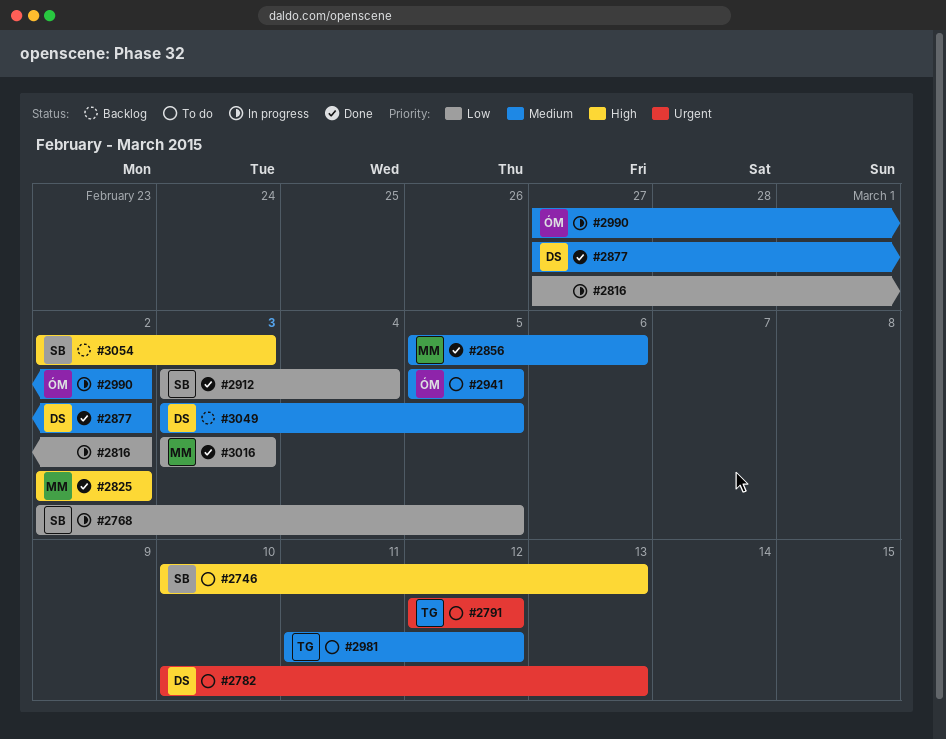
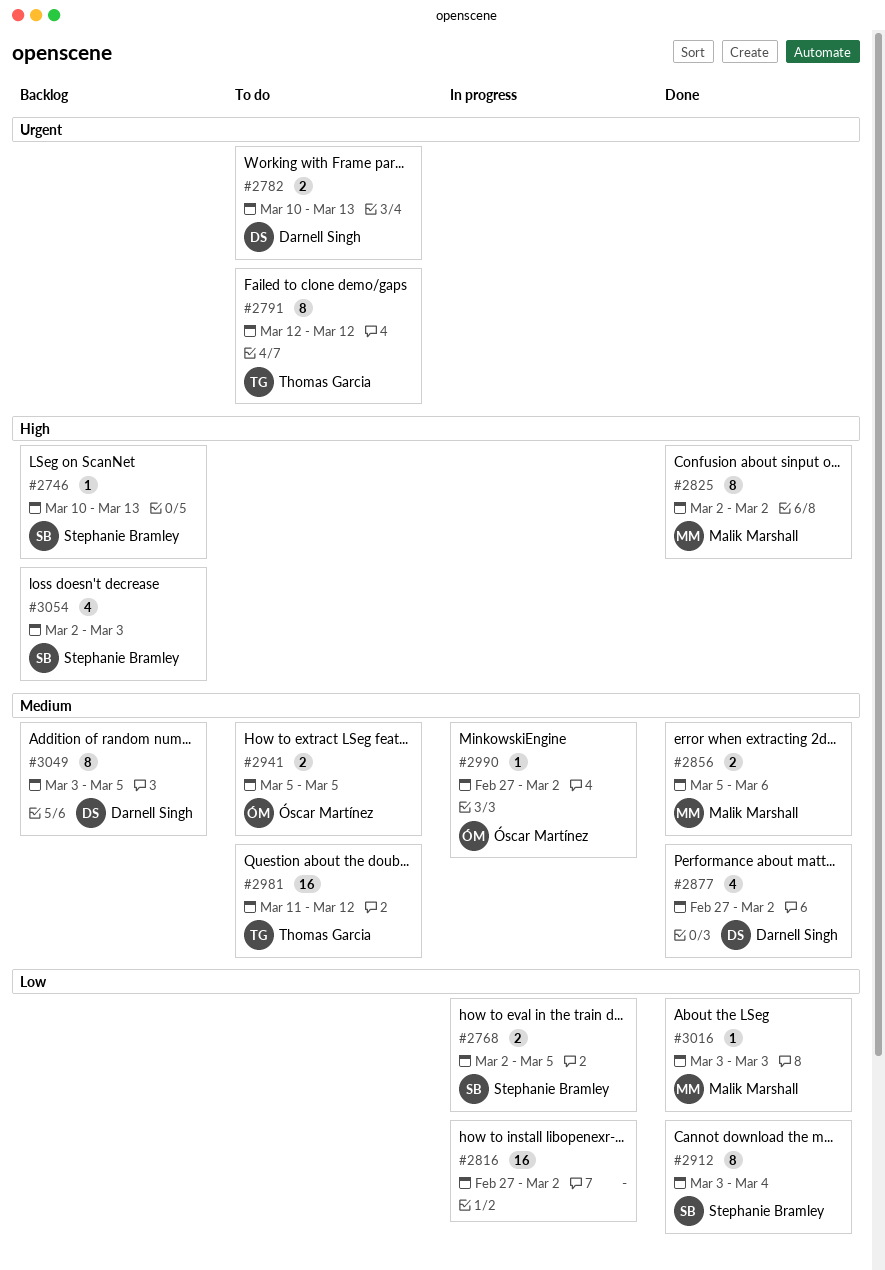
#2746, status: To do -> Backlog

